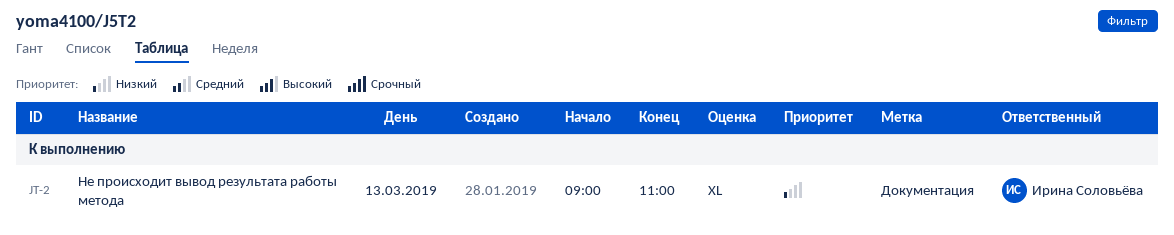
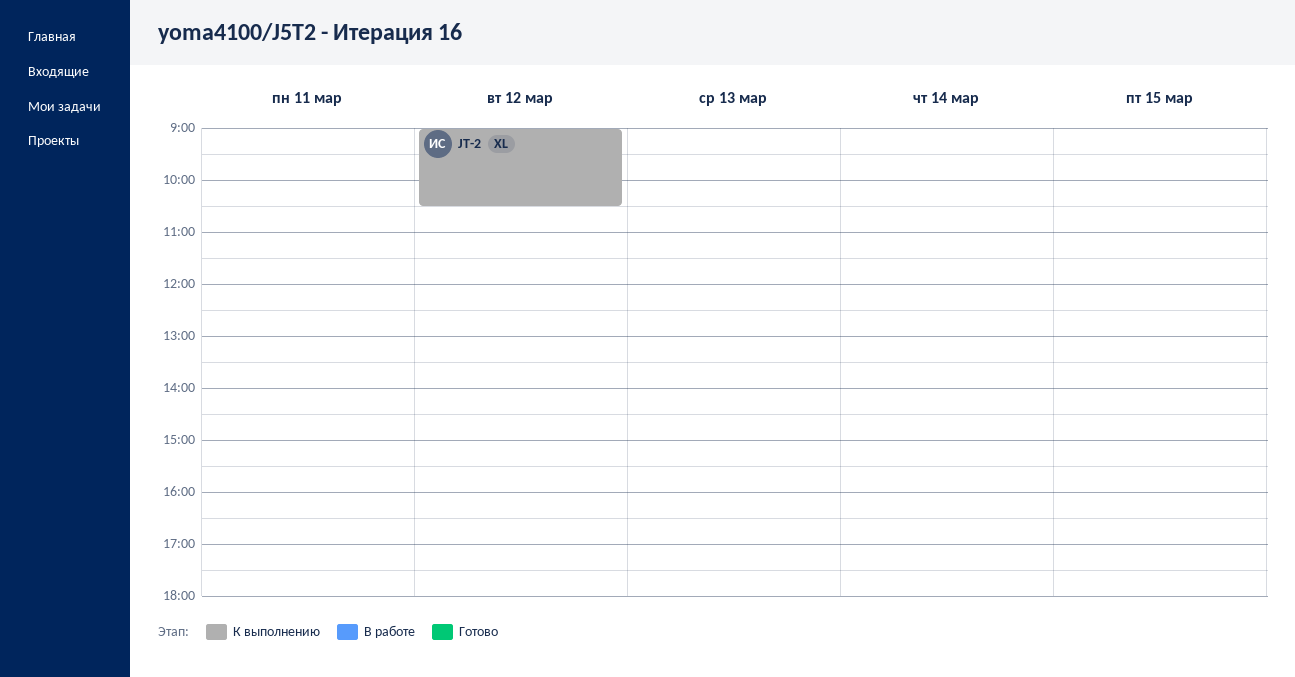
JT-2, day: Mar 13 -> Mar 12
JT-2, ends: 11:00 -> 10:30

